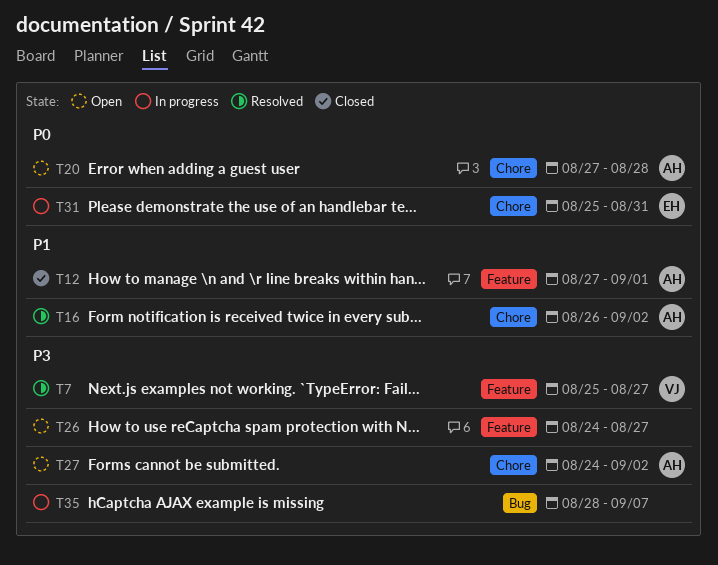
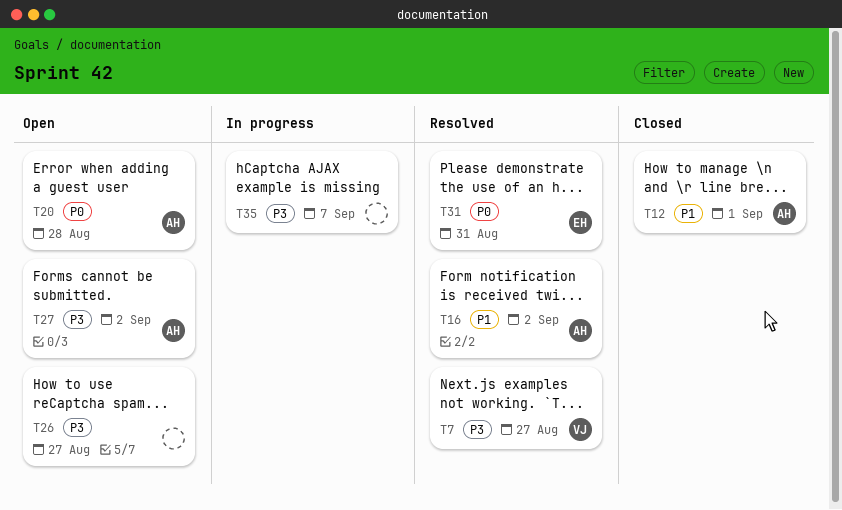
T31, status: In progress -> Resolved

